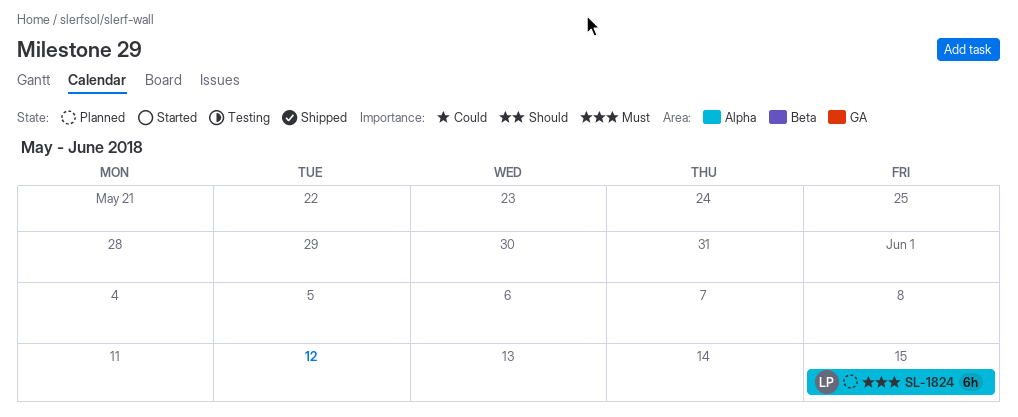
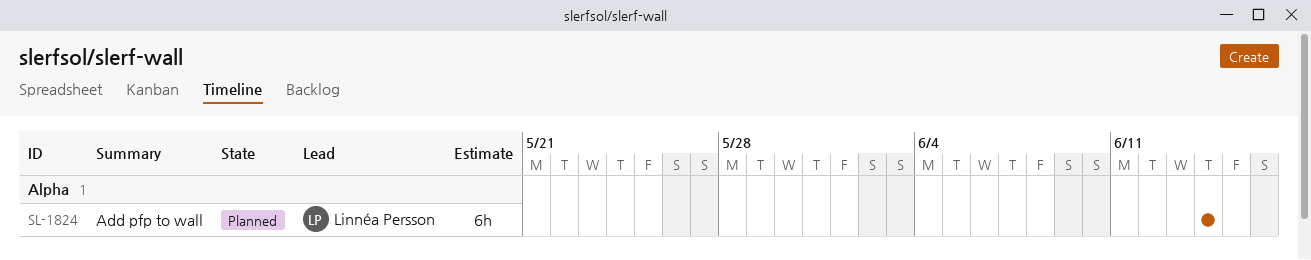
SL-1824, start: Jun 15 -> Jun 14
SL-1824, due: Jun 15 -> Jun 14

